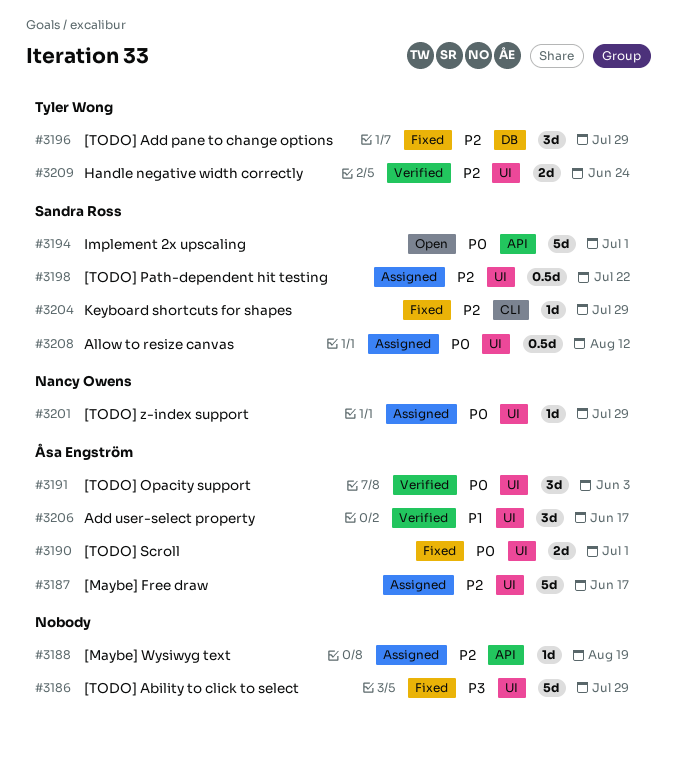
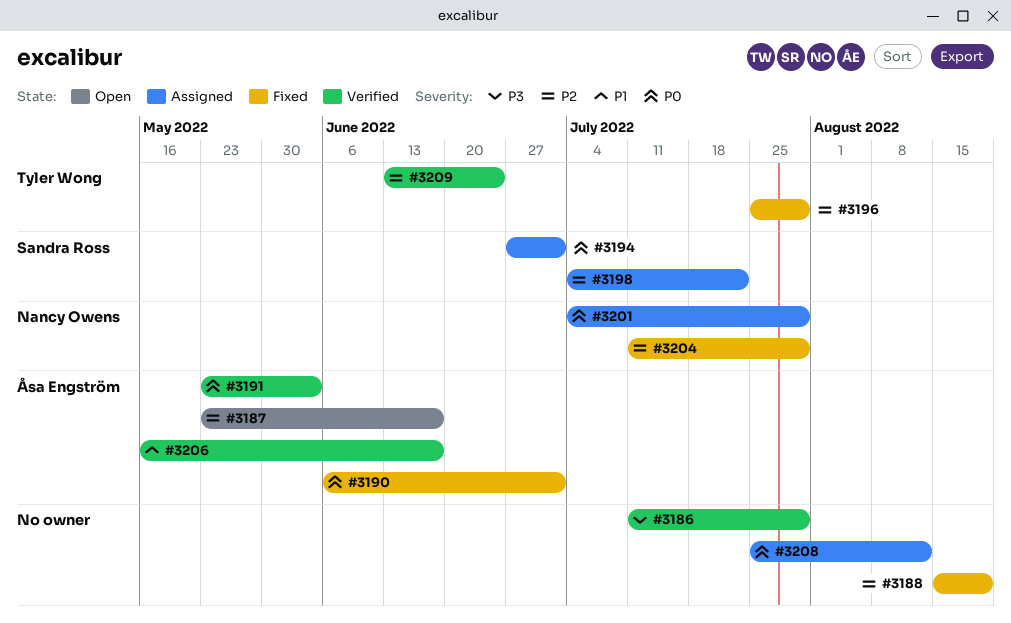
#3186, status: Fixed -> Verified
#3187, status: Assigned -> Open
#3188, status: Assigned -> Fixed
#3194, status: Open -> Assigned
#3204, owner: Sandra Ross -> Nancy Owens
#3208, owner: Sandra Ross -> none

